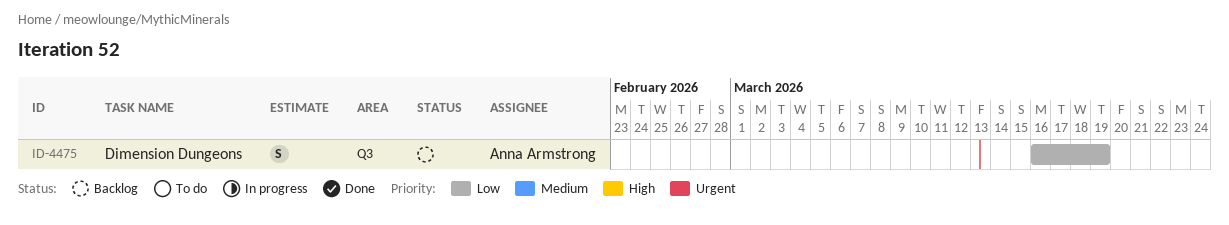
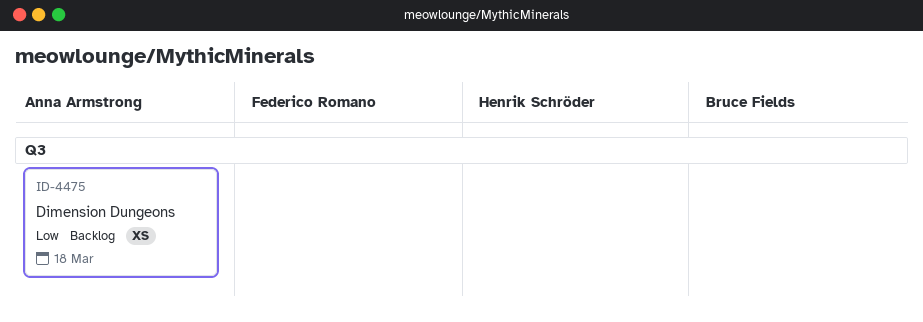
ID-4475, estimate: S -> XS
ID-4475, due: Mar 19 -> Mar 18

